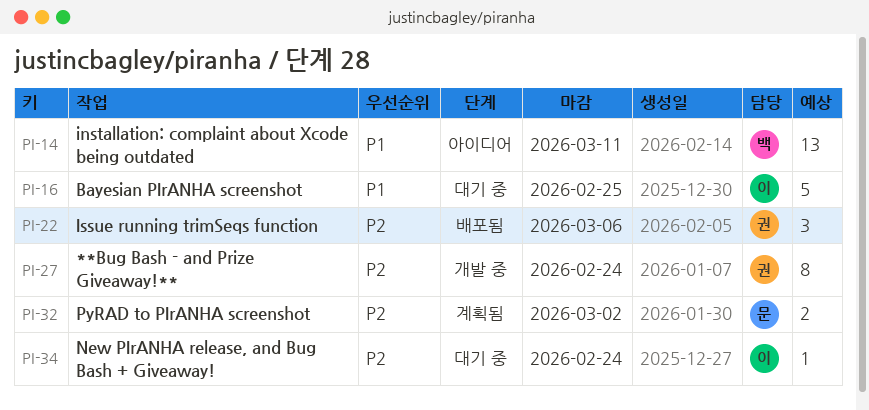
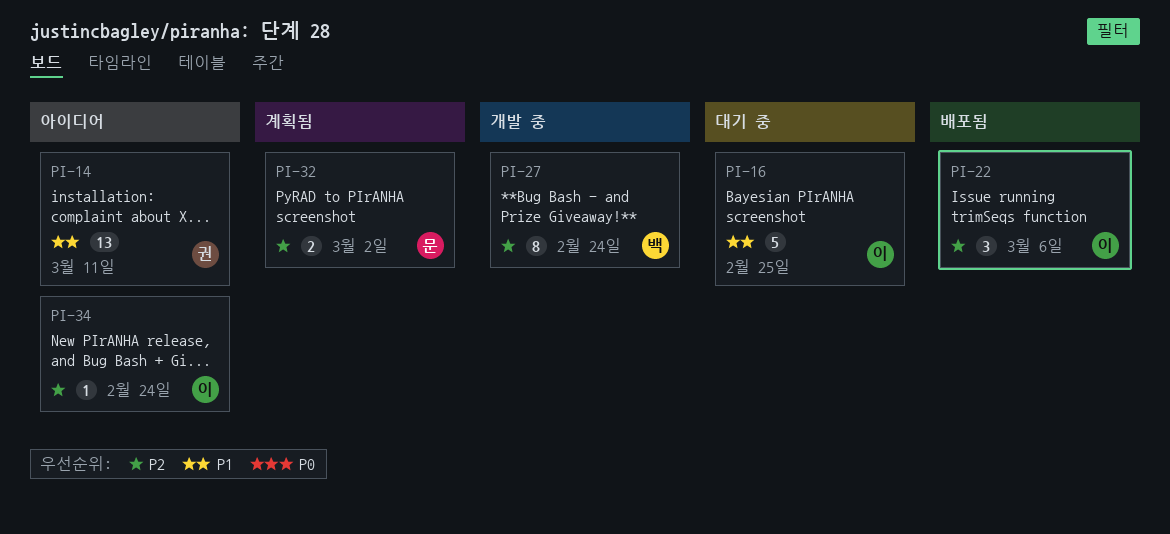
PI-14, owner: 백 -> 권
PI-22, owner: 권 -> 이
PI-27, owner: 권 -> 백
PI-34, status: 대기 중 -> 아이디어

